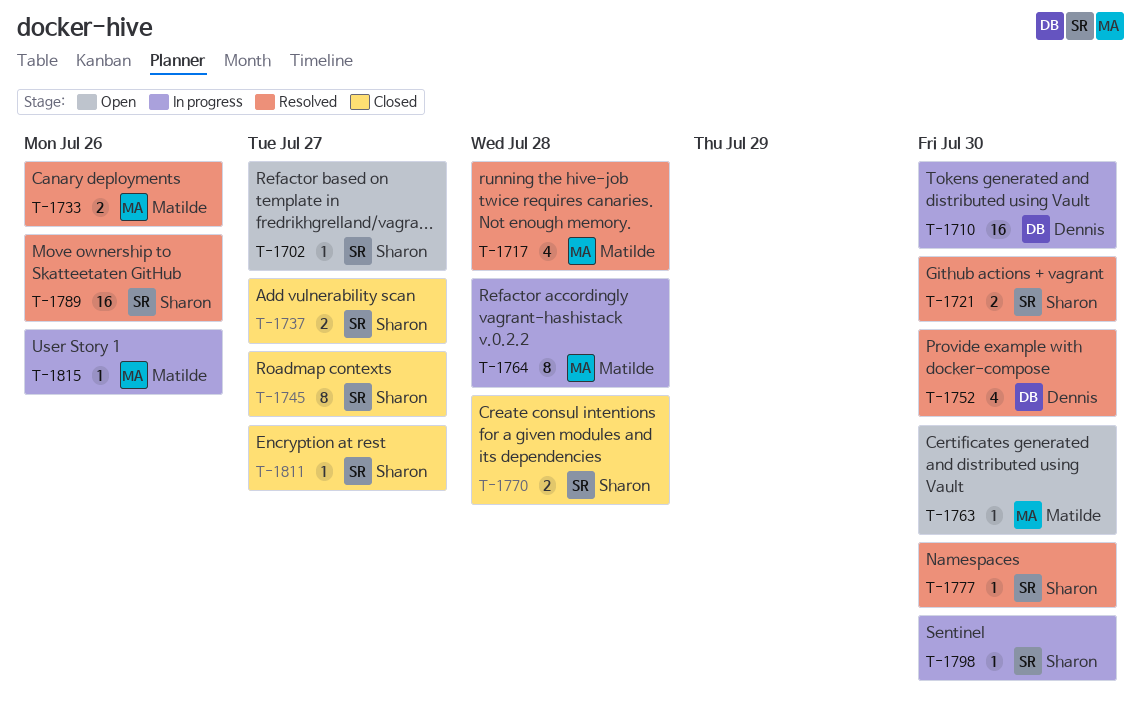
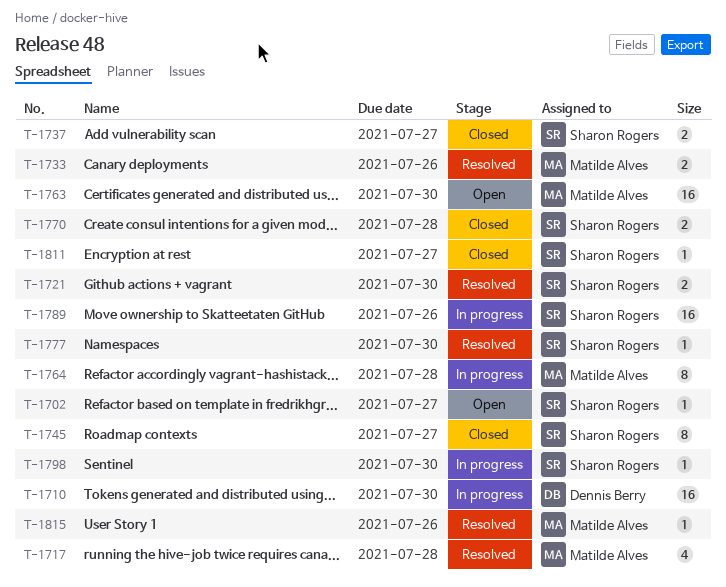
T-1752: present -> none
T-1763, estimate: 1 -> 16
T-1789, status: Resolved -> In progress
T-1815, status: In progress -> Resolved

